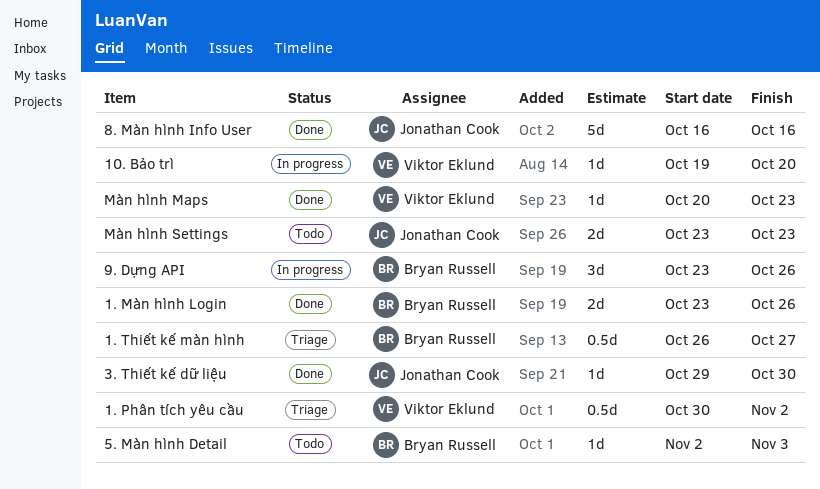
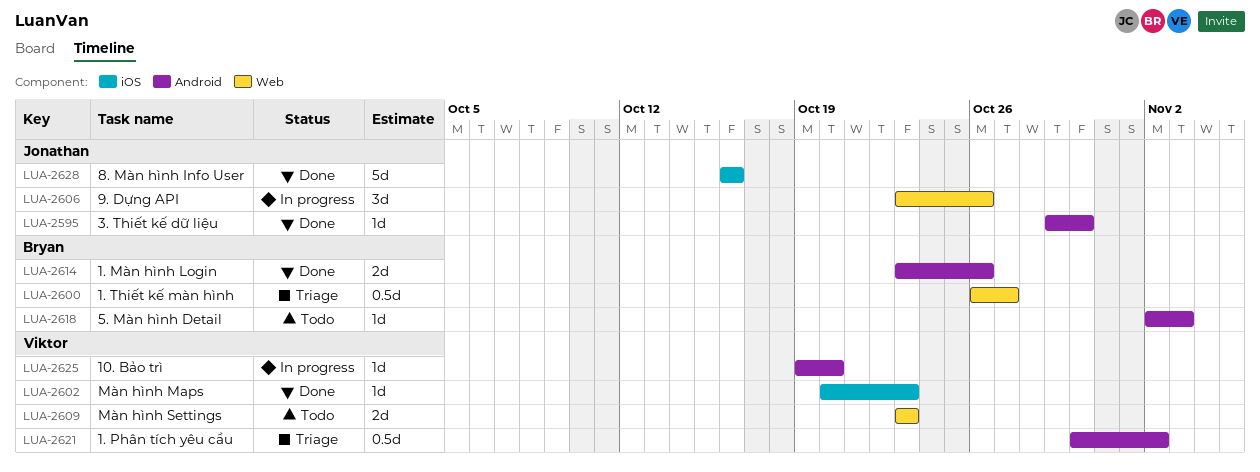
9. Dựng API, owner: Bryan Russell -> Jonathan Cook
Màn hình Settings, owner: Jonathan Cook -> Viktor Eklund

